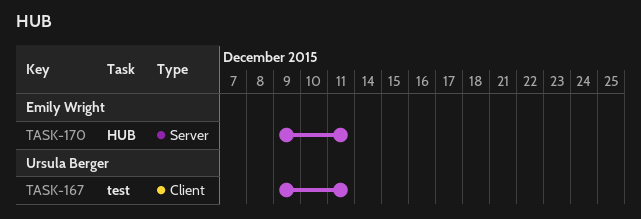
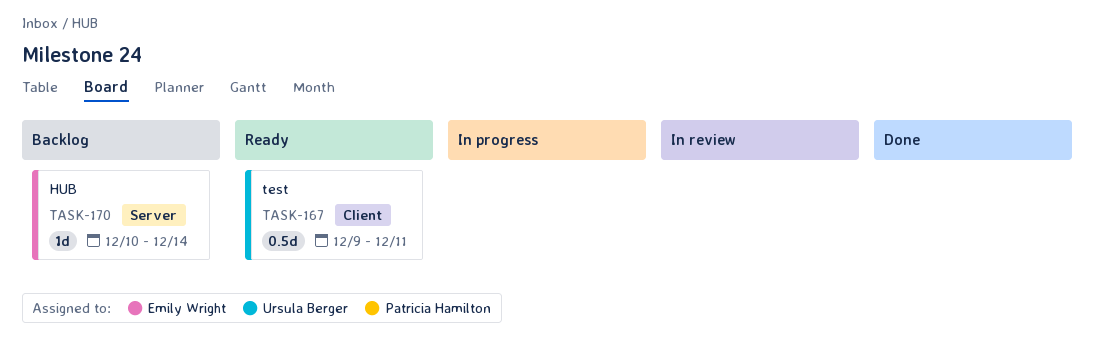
TASK-170, start: Dec 9 -> Dec 10
TASK-170, due: Dec 11 -> Dec 14

